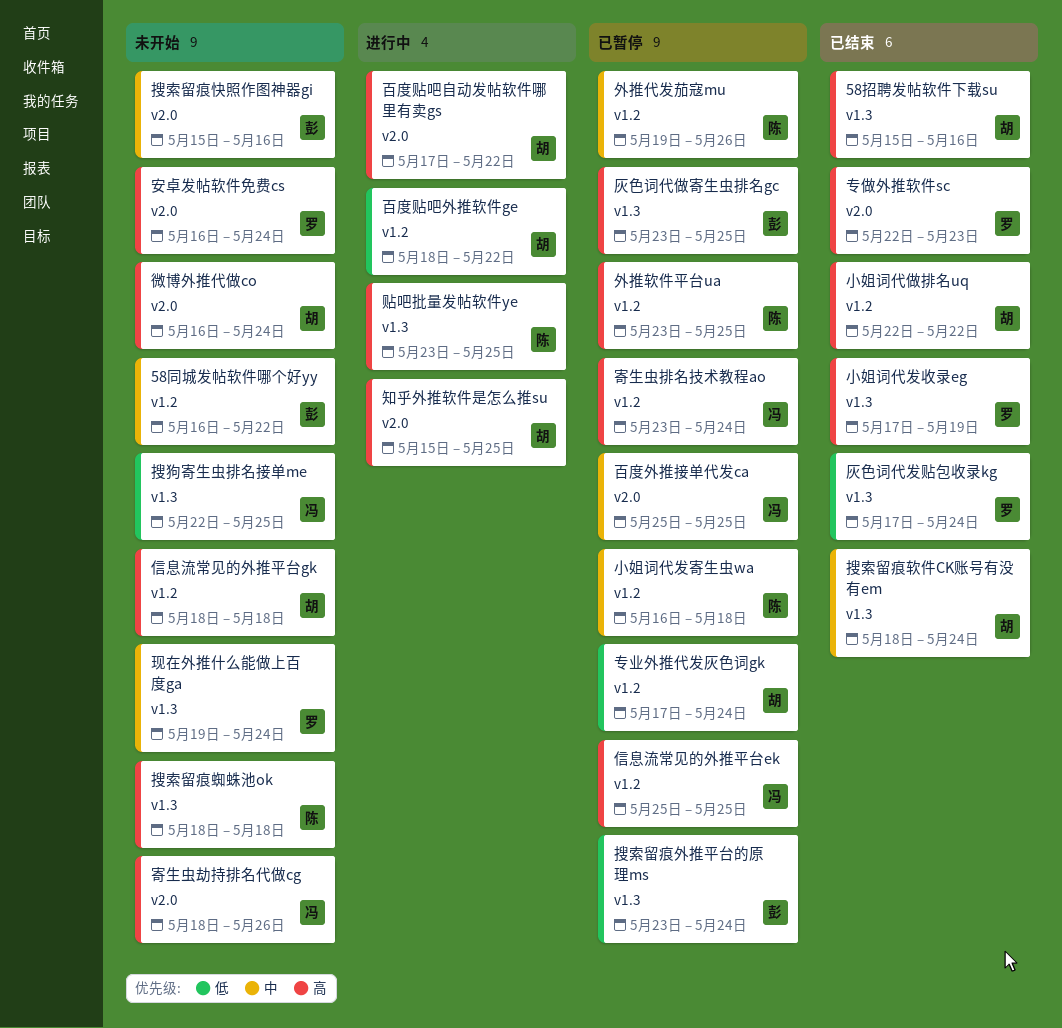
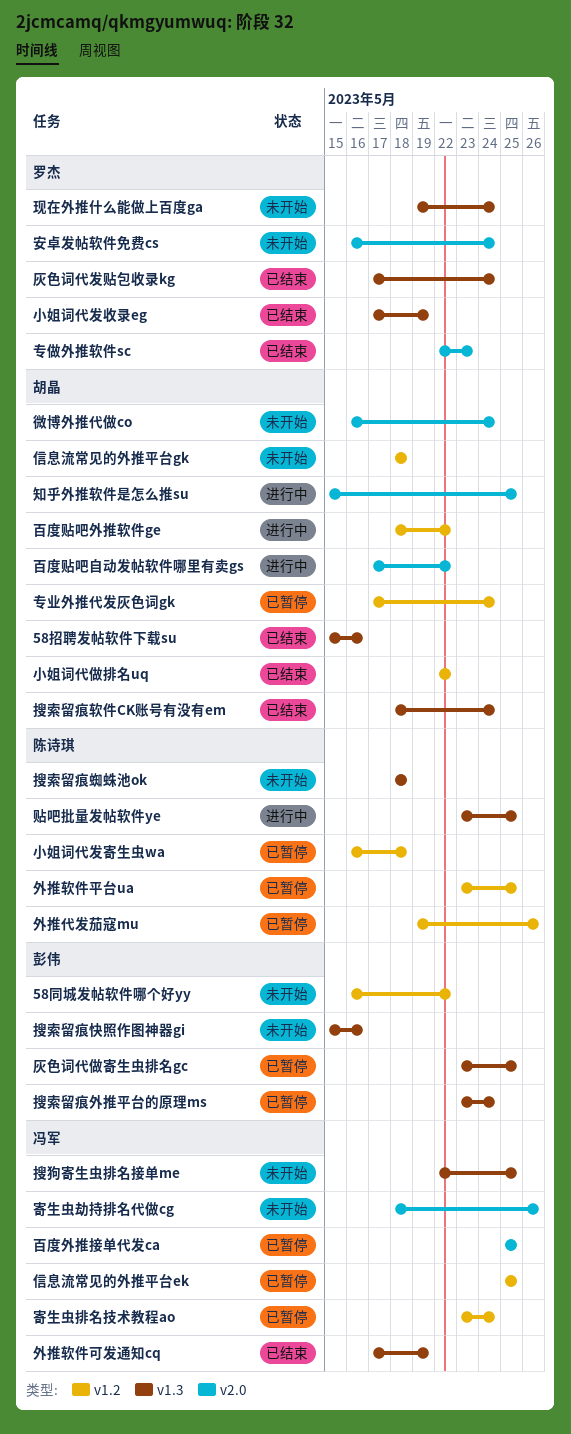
外推软件可发通知cq: none -> present
搜索留痕快照作图神器gi, label: v2.0 -> v1.3

